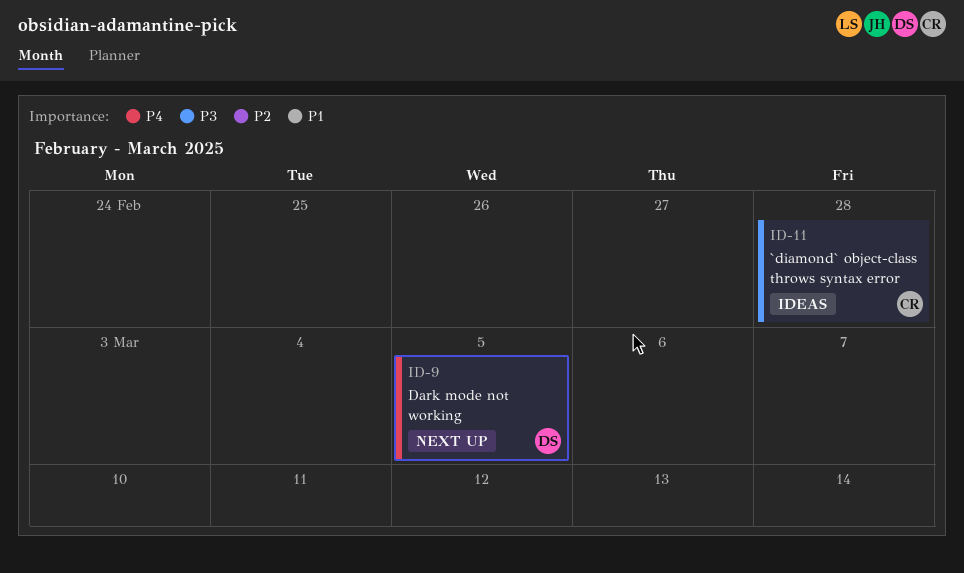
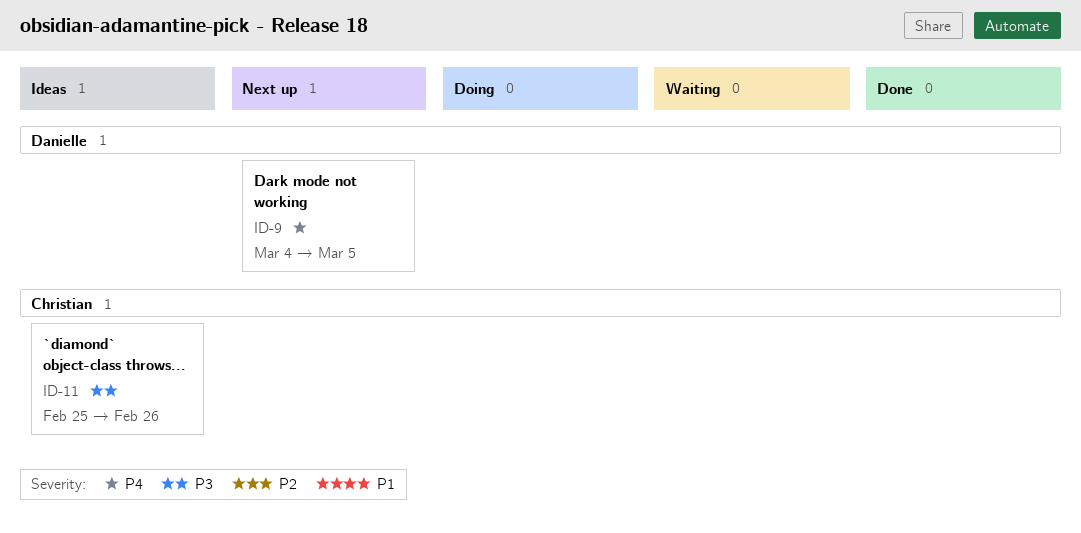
ID-11, due: Feb 28 -> Feb 26

